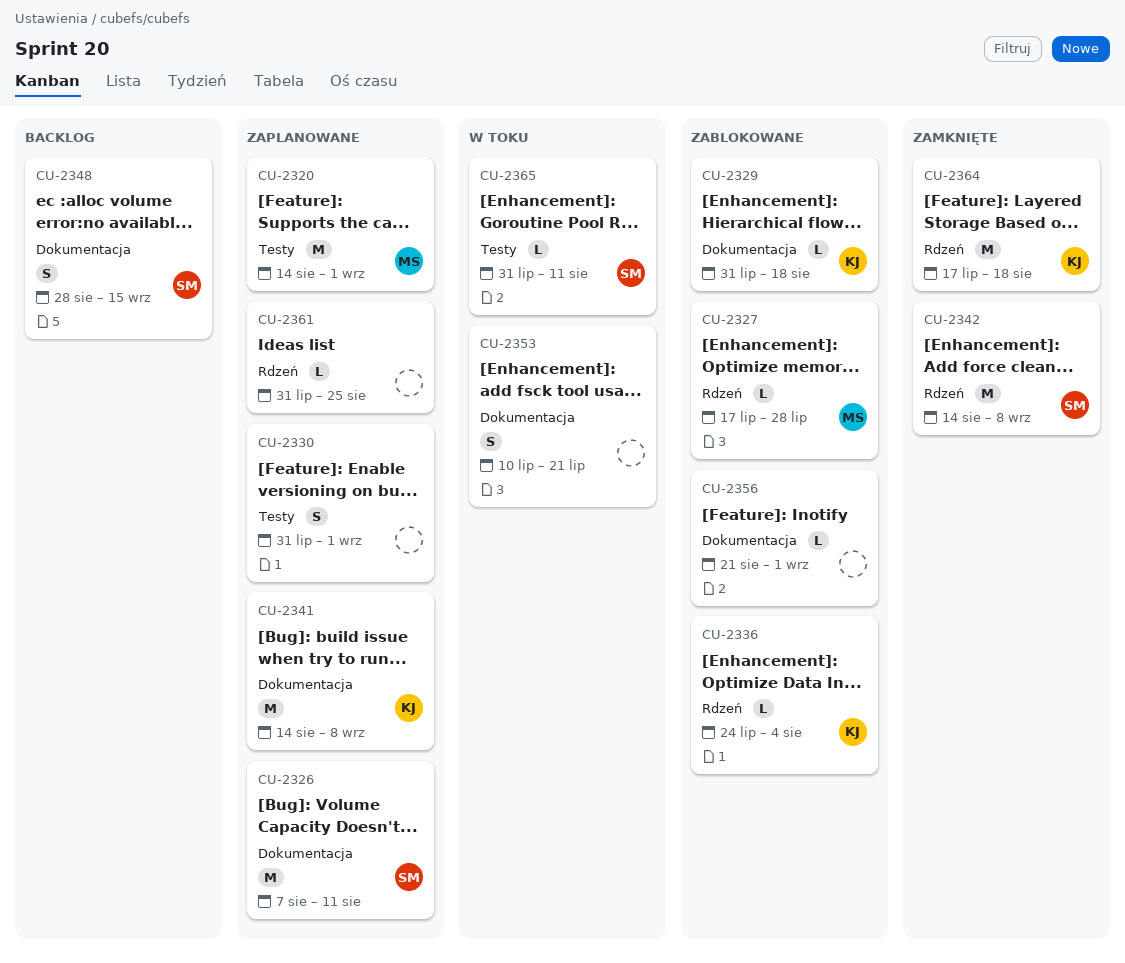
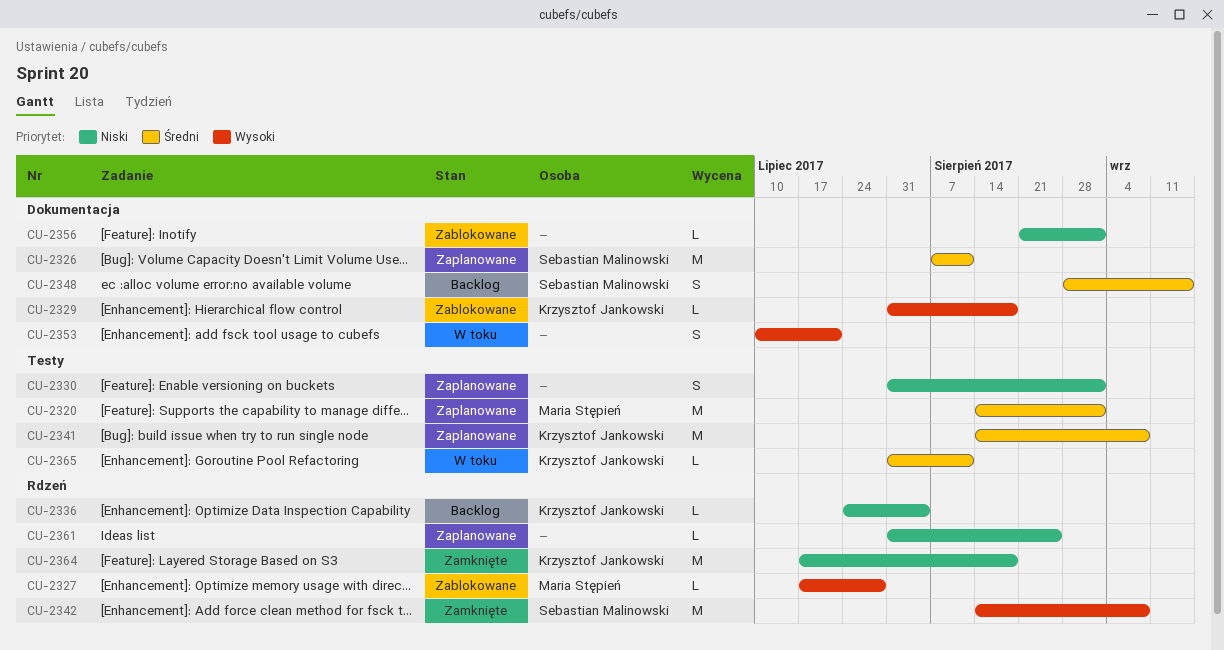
CU-2336, status: Zablokowane -> Backlog
CU-2341, label: Dokumentacja -> Testy
CU-2365, owner: Sebastian Malinowski -> Krzysztof Jankowski

